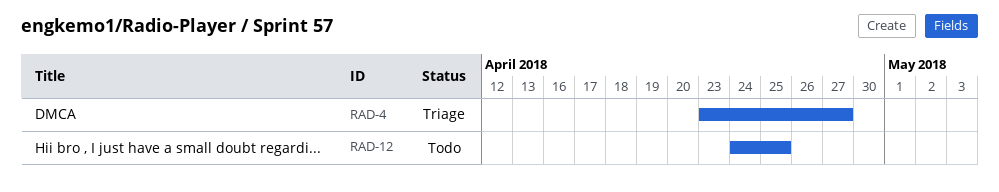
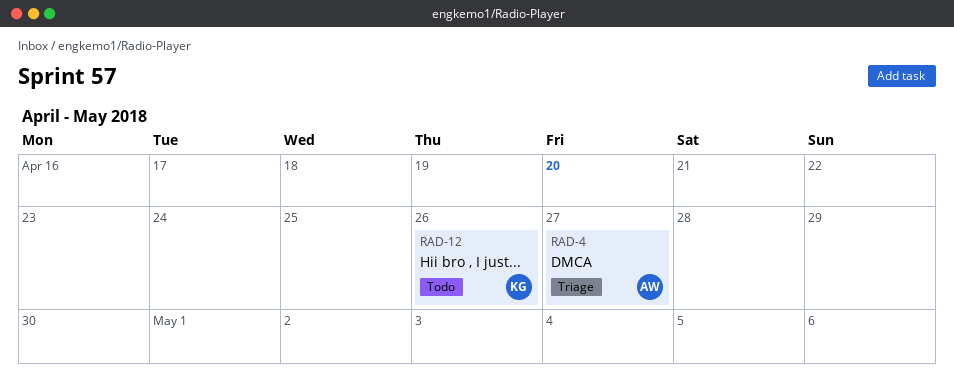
RAD-12, due: Apr 25 -> Apr 26

